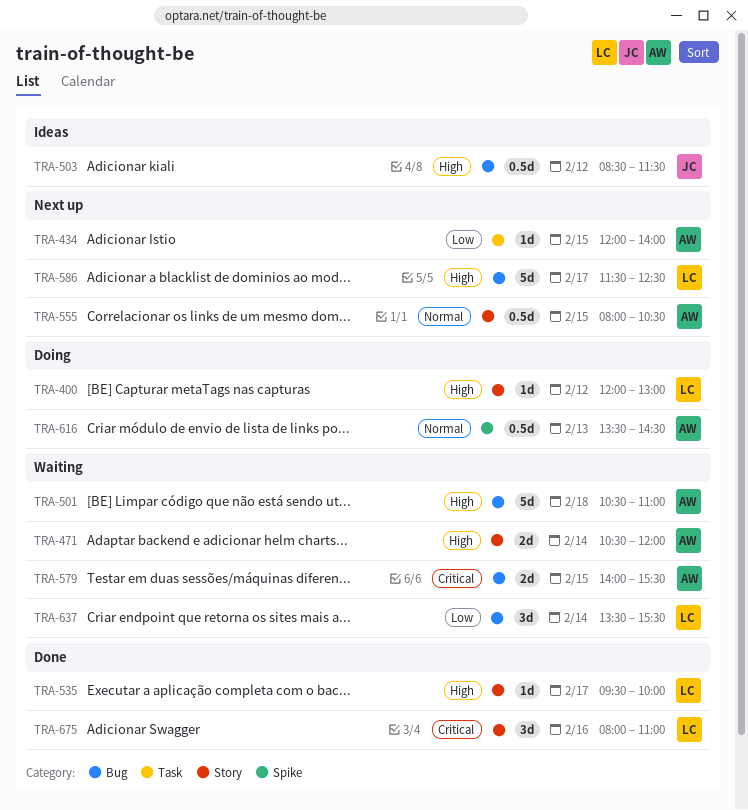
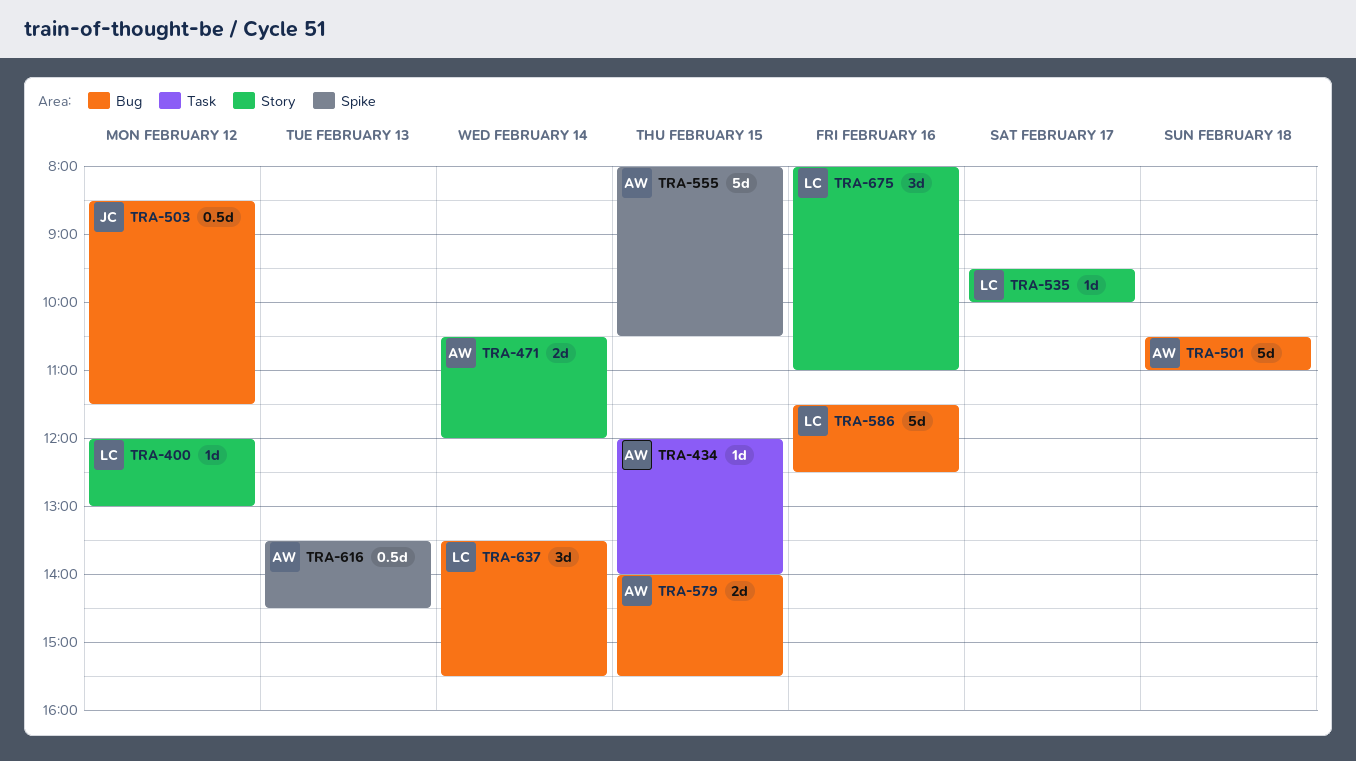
TRA-555, label: Story -> Spike
TRA-555, estimate: 0.5d -> 5d
TRA-586, day: Feb 17 -> Feb 16

